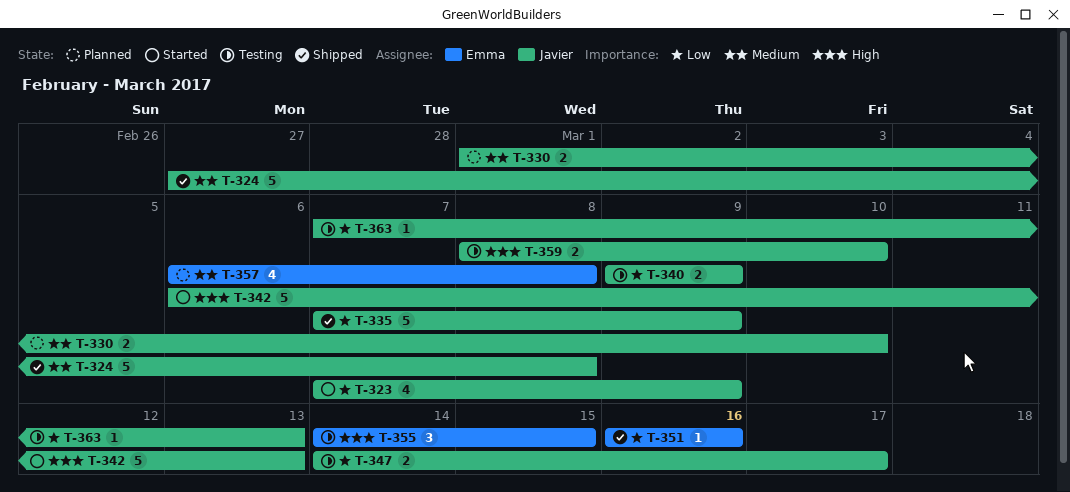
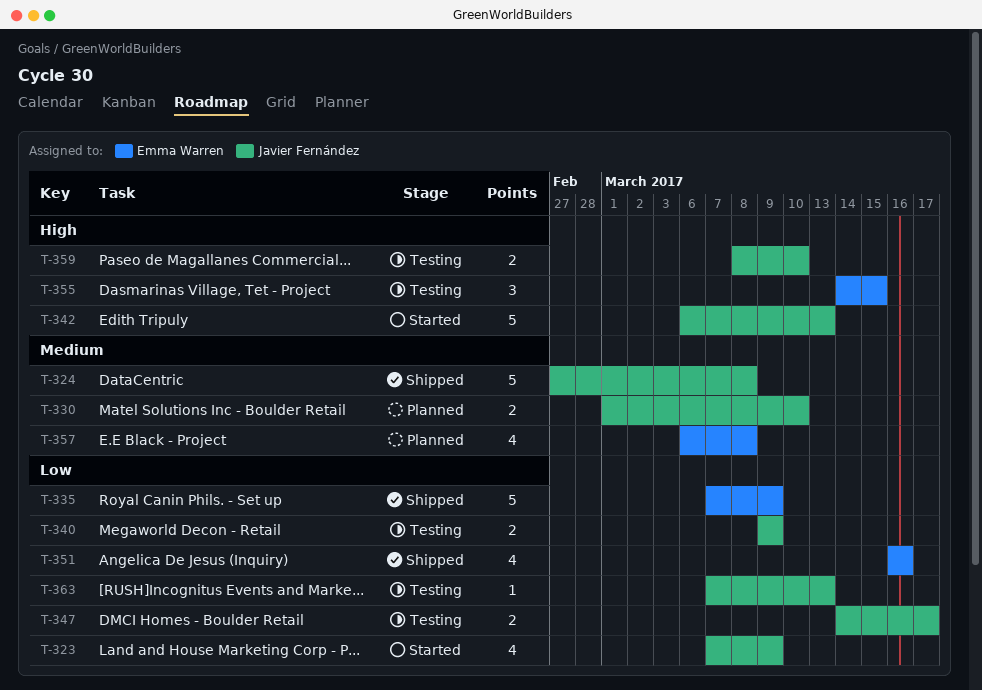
T-335, owner: Javier Fernández -> Emma Warren
T-351, estimate: 1 -> 4

